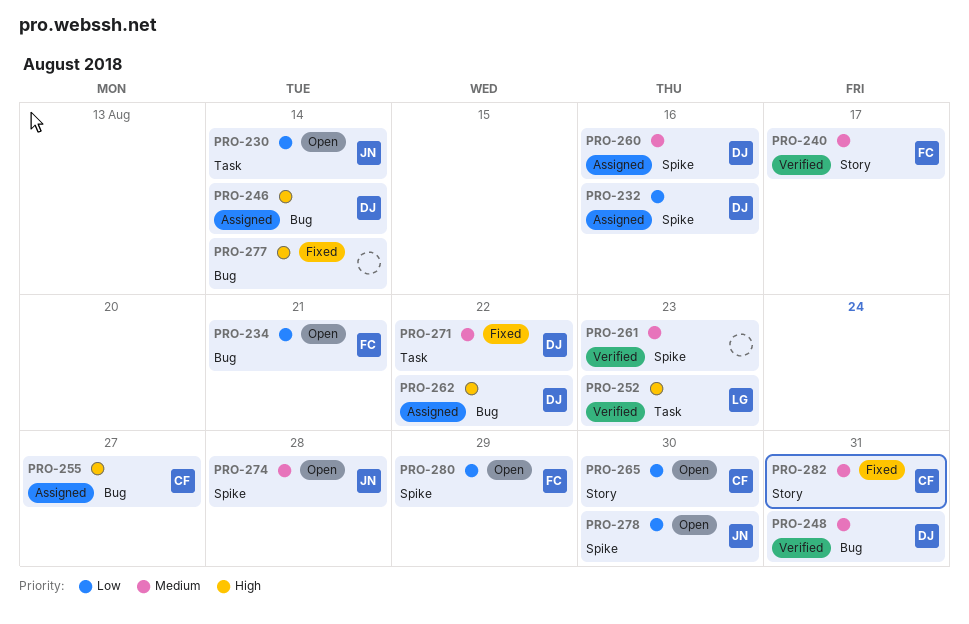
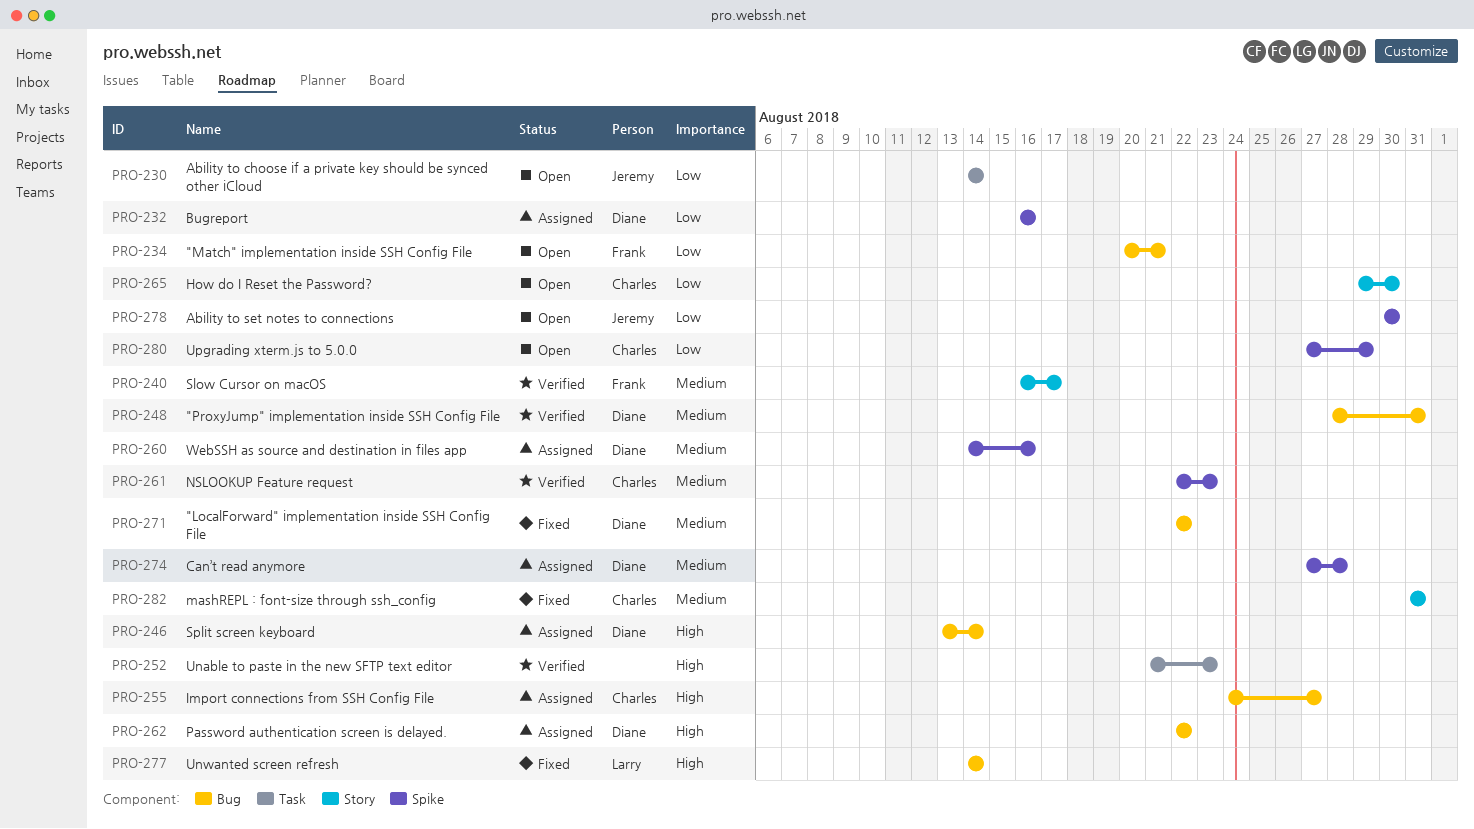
PRO-252, owner: Larry -> none
PRO-261, owner: none -> Charles
PRO-271, label: Task -> Bug
PRO-274, status: Open -> Assigned
PRO-274, owner: Jeremy -> Diane
PRO-277, owner: none -> Larry
PRO-280, owner: Frank -> Charles

